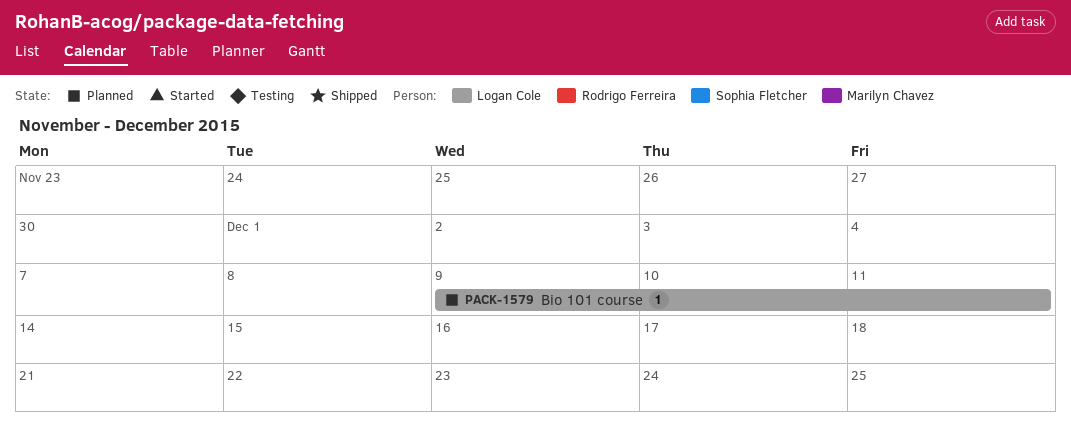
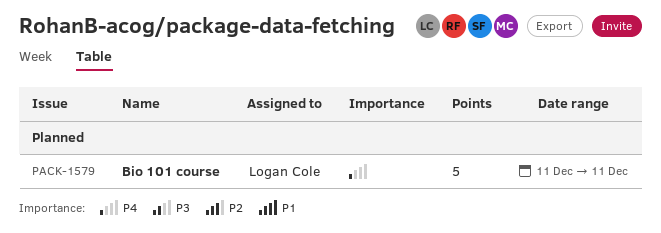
PACK-1579, estimate: 1 -> 5
PACK-1579, start: Dec 9 -> Dec 11

